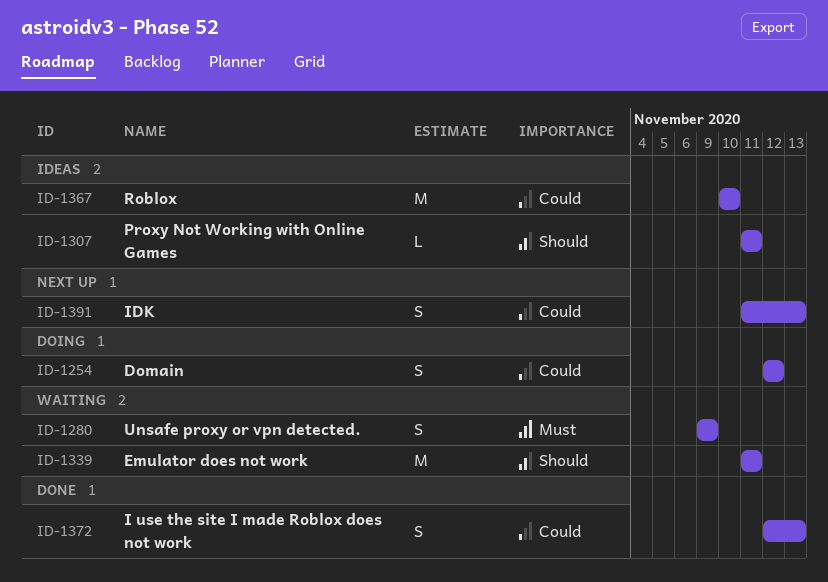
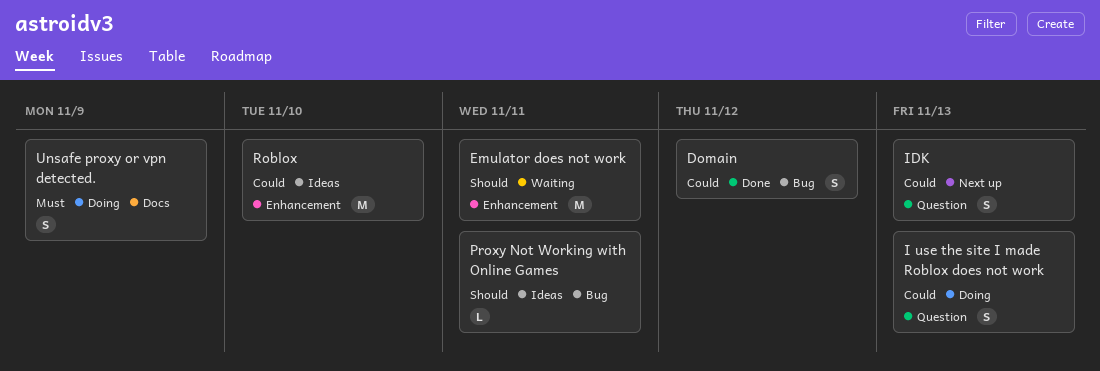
Domain, status: Doing -> Done
I use the site I made Roblox does not work, status: Done -> Doing
Unsafe proxy or vpn detected., status: Waiting -> Doing

